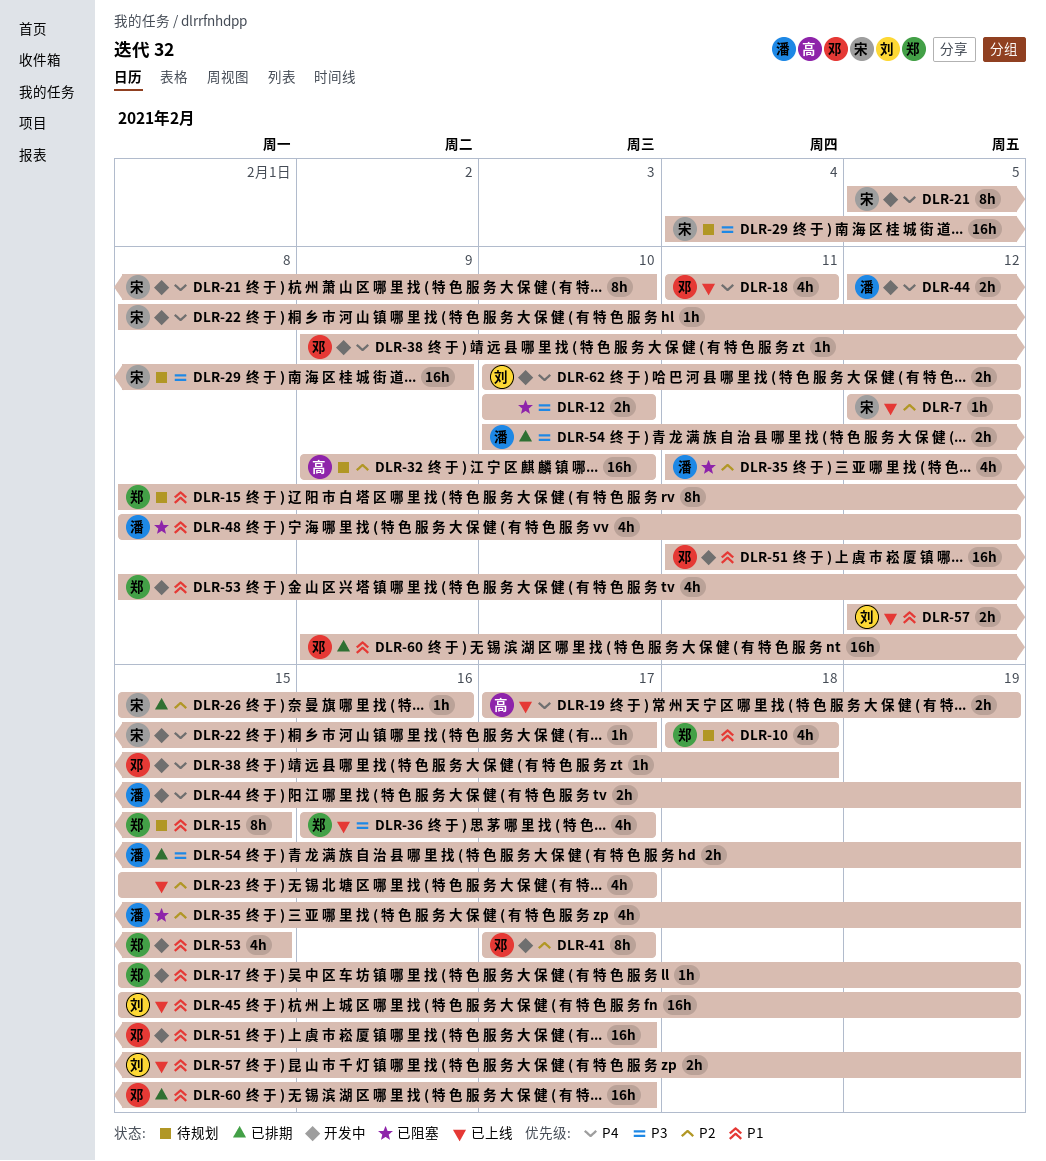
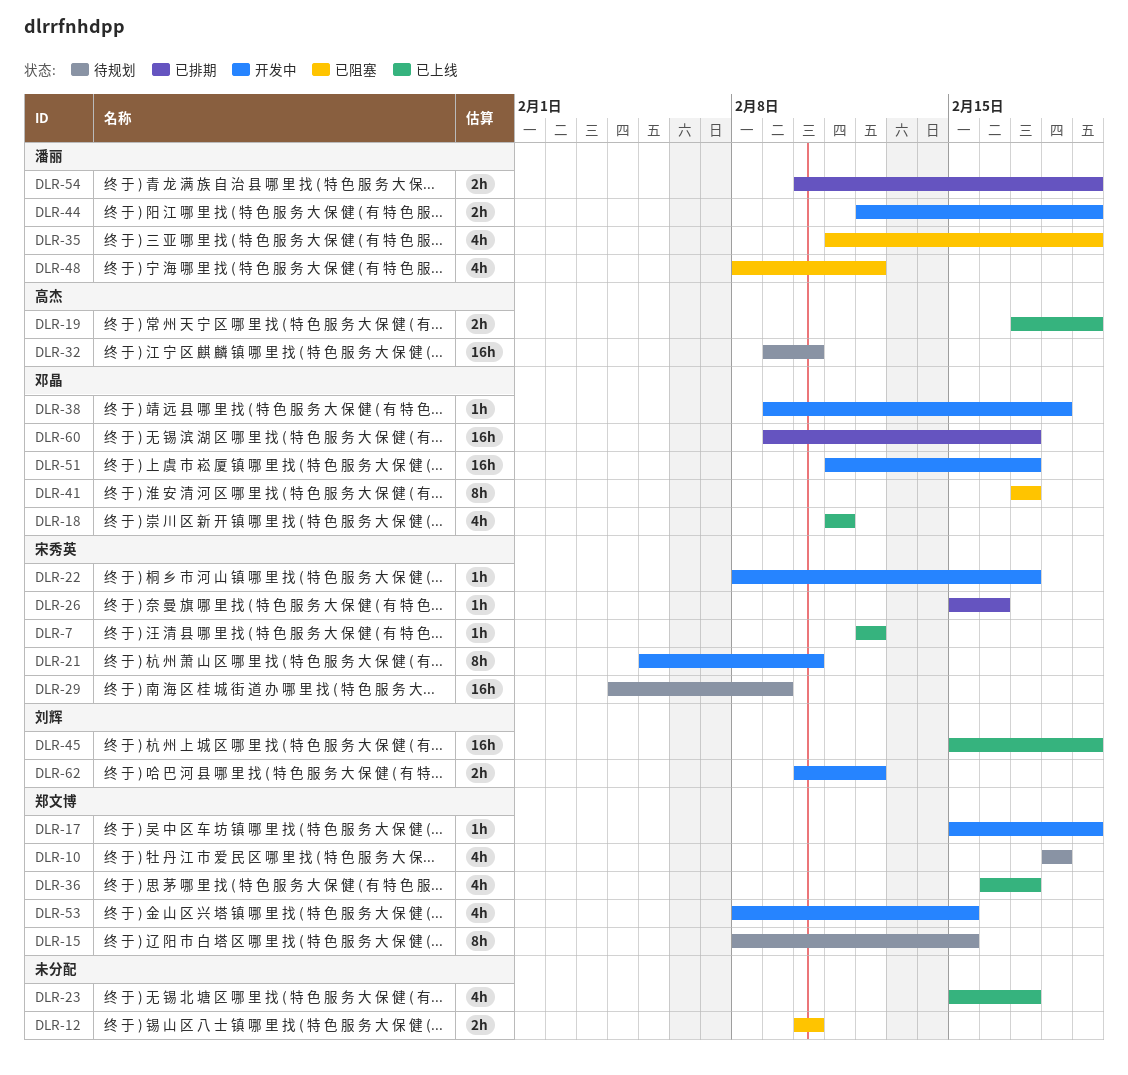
DLR-41, status: 开发中 -> 已阻塞
DLR-57: present -> none

